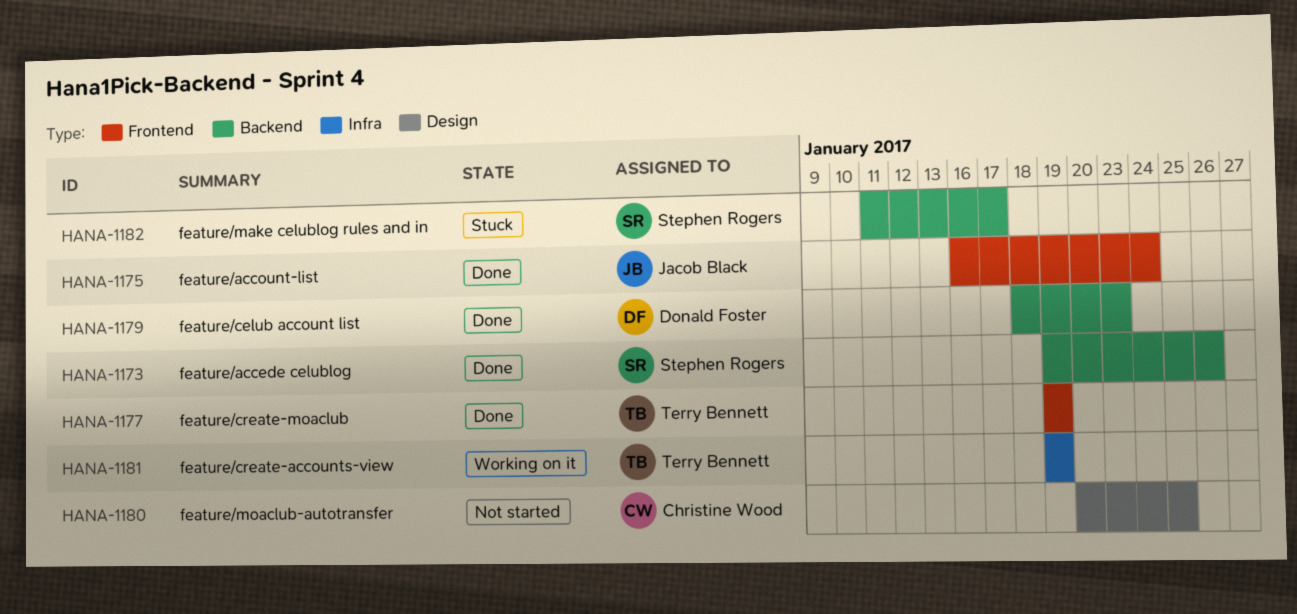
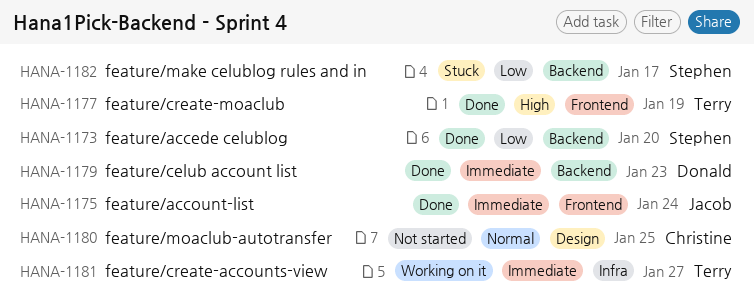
HANA-1173, due: Jan 26 -> Jan 20
HANA-1181, due: Jan 19 -> Jan 27

